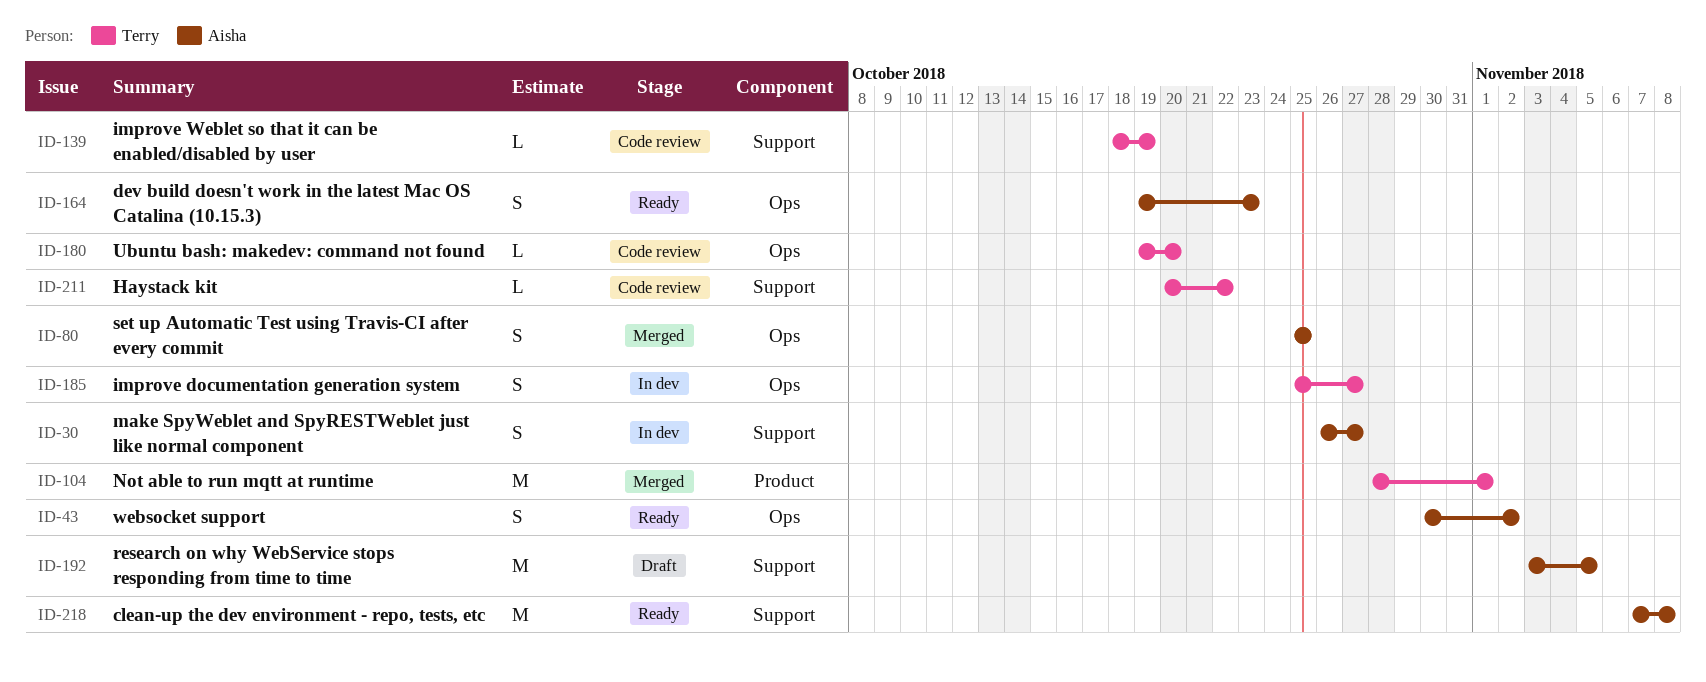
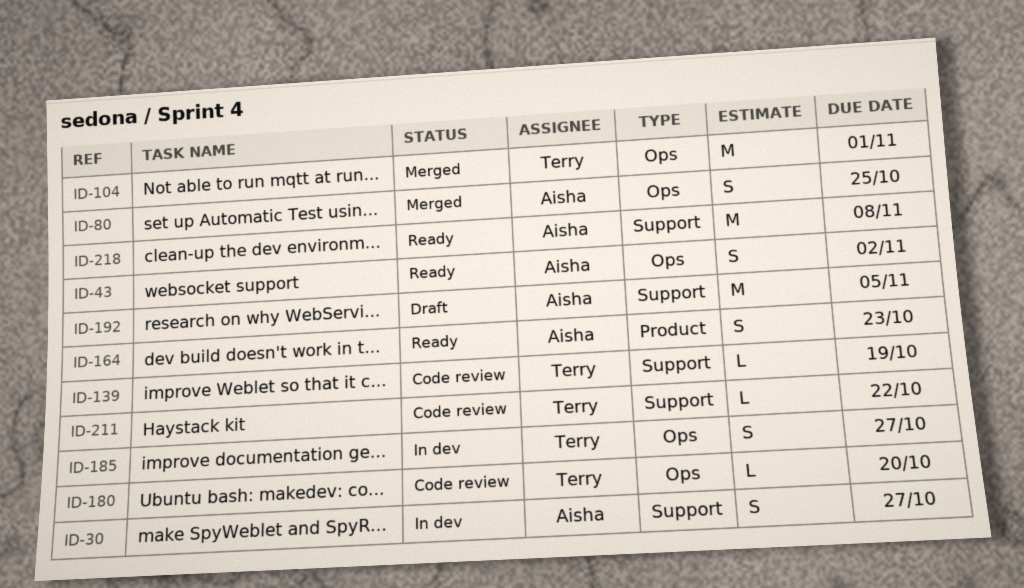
ID-104, label: Product -> Ops
ID-164, label: Ops -> Product

